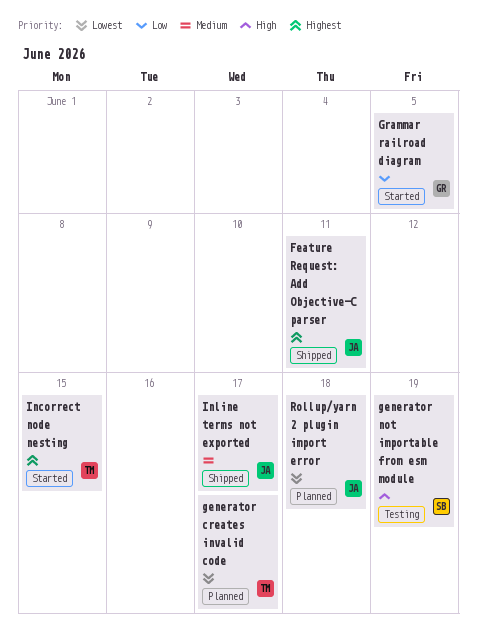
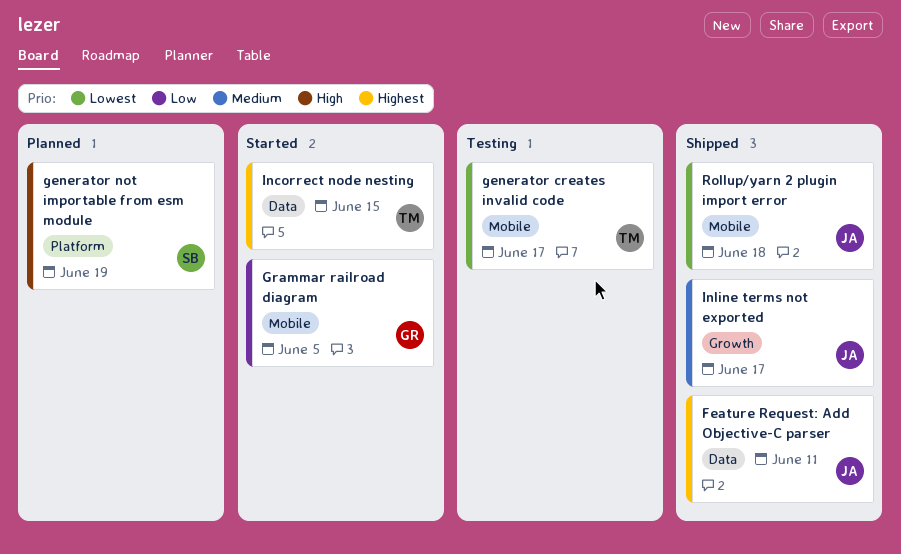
generator creates invalid code, status: Planned -> Testing
generator not importable from esm module, status: Testing -> Planned
Rollup/yarn 2 plugin import error, status: Planned -> Shipped

